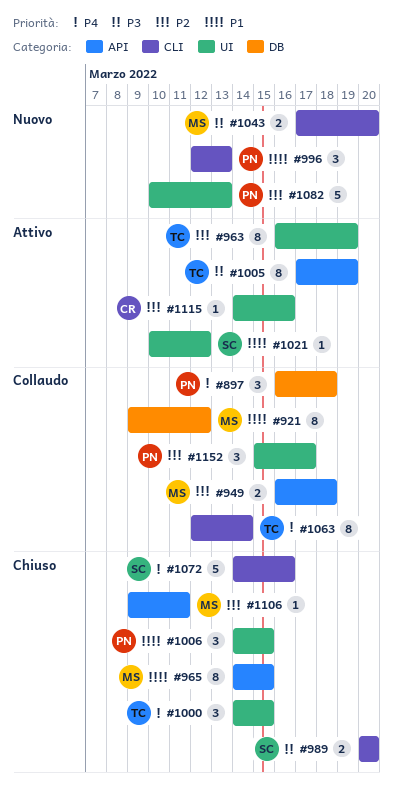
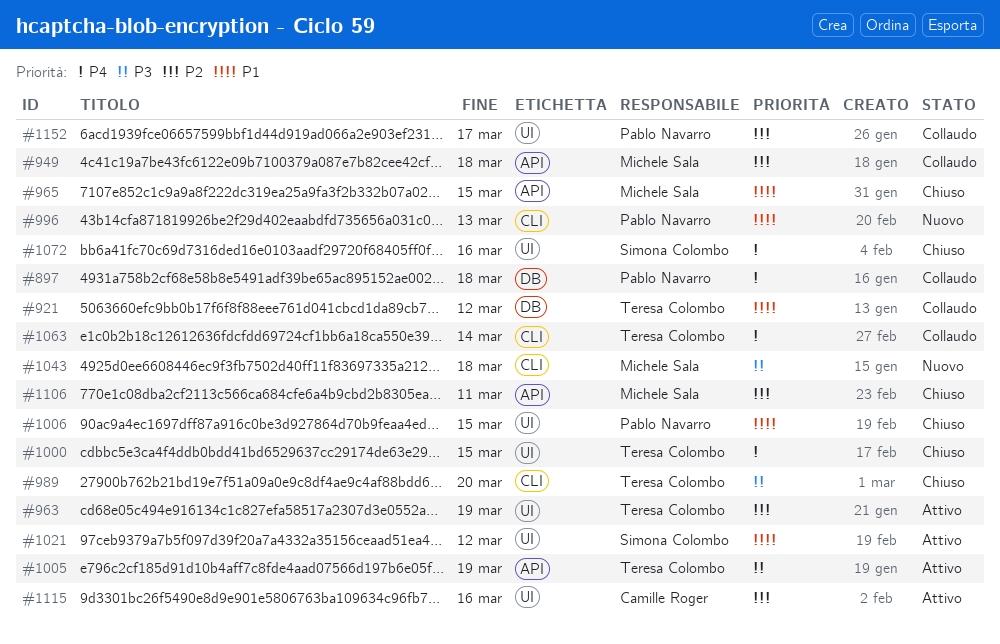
#921, owner: Michele Sala -> Teresa Colombo
#989, owner: Simona Colombo -> Teresa Colombo
#1043, due: Mar 20 -> Mar 18
#1072, label: CLI -> UI
#1082: present -> none

